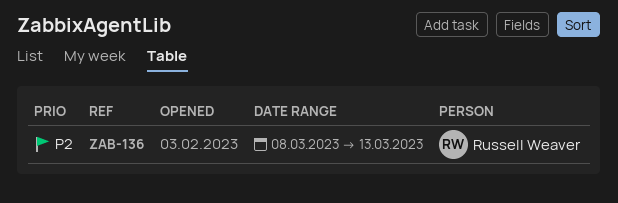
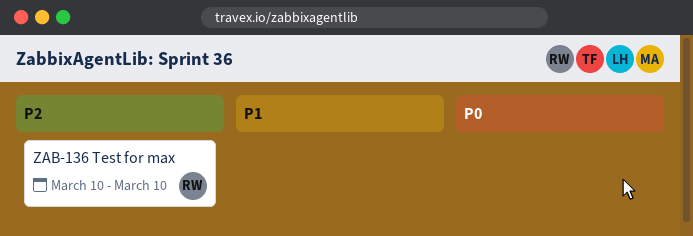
ZAB-136, start: Mar 8 -> Mar 10
ZAB-136, due: Mar 13 -> Mar 10

